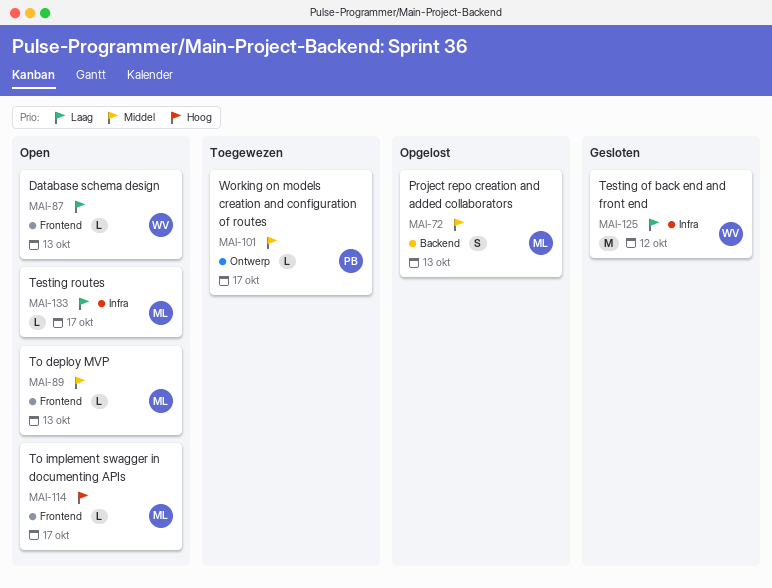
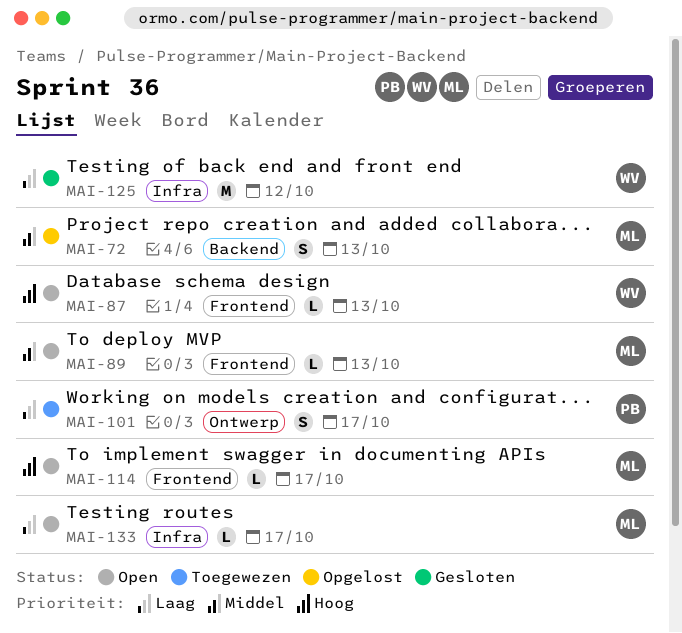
MAI-87, priority: Laag -> Hoog
MAI-101, priority: Middel -> Laag
MAI-101, estimate: L -> S

